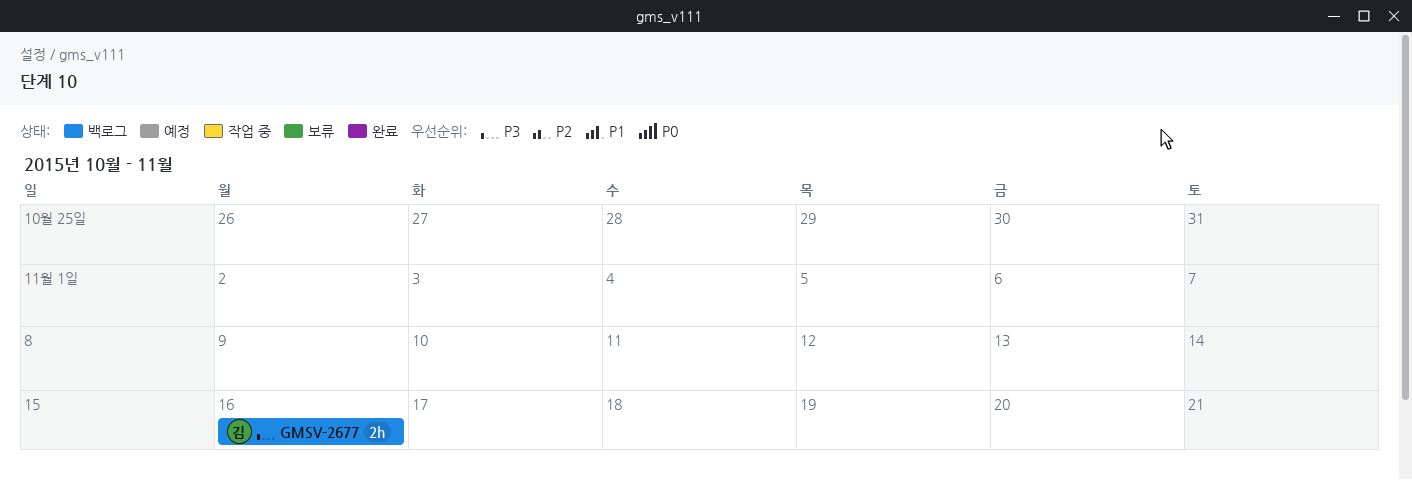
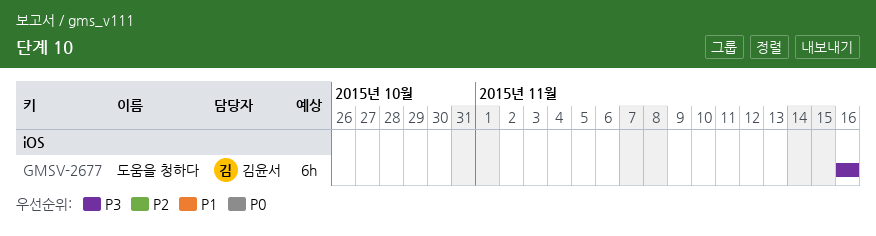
GMSV-2677, estimate: 2h -> 6h

